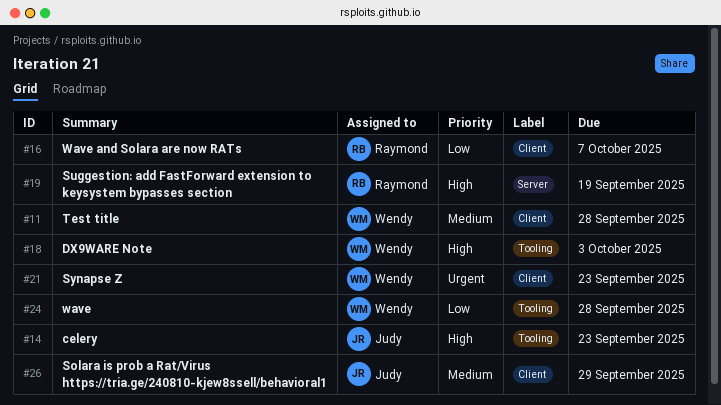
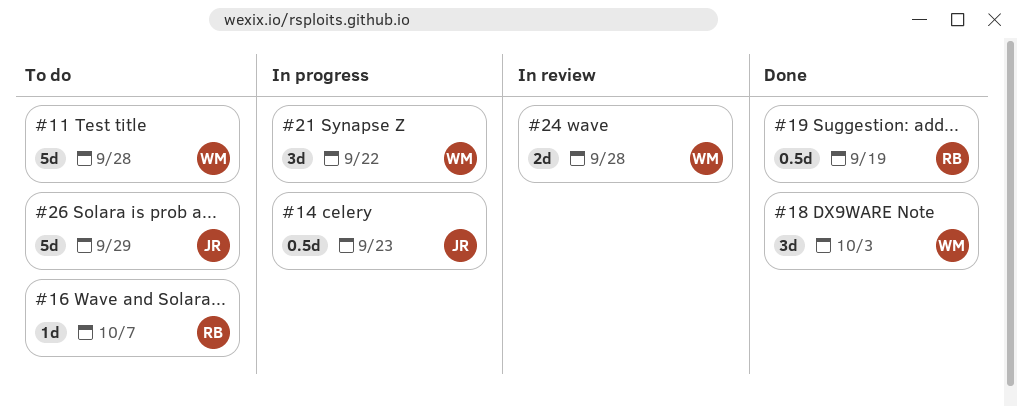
#21, due: Sep 23 -> Sep 22

